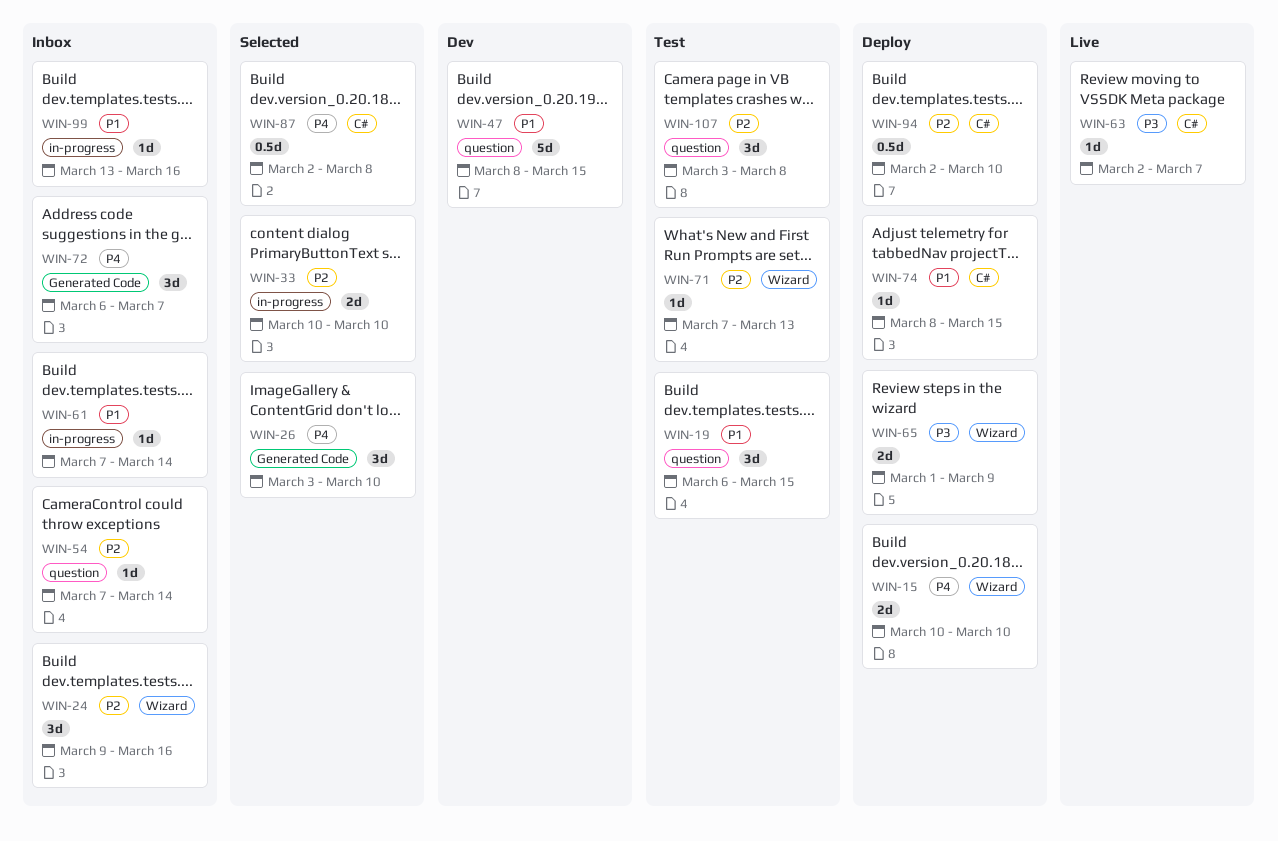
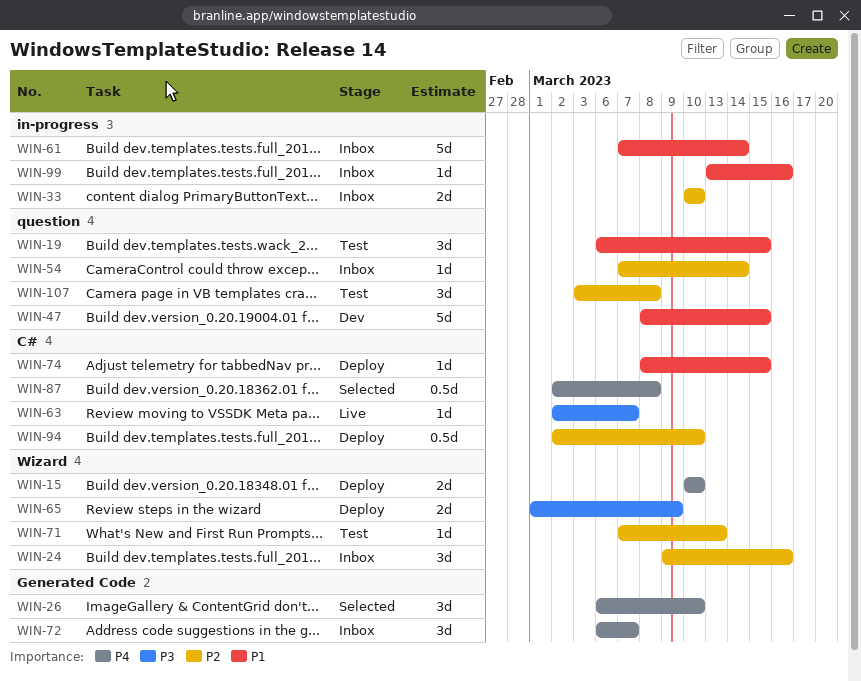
WIN-26, start: Mar 3 -> Mar 6
WIN-33, status: Selected -> Inbox
WIN-61, estimate: 1d -> 5d

